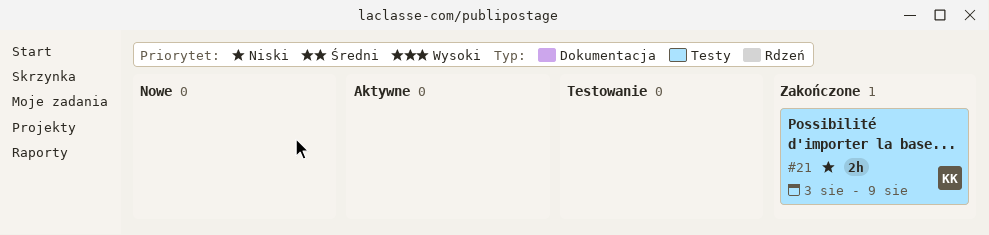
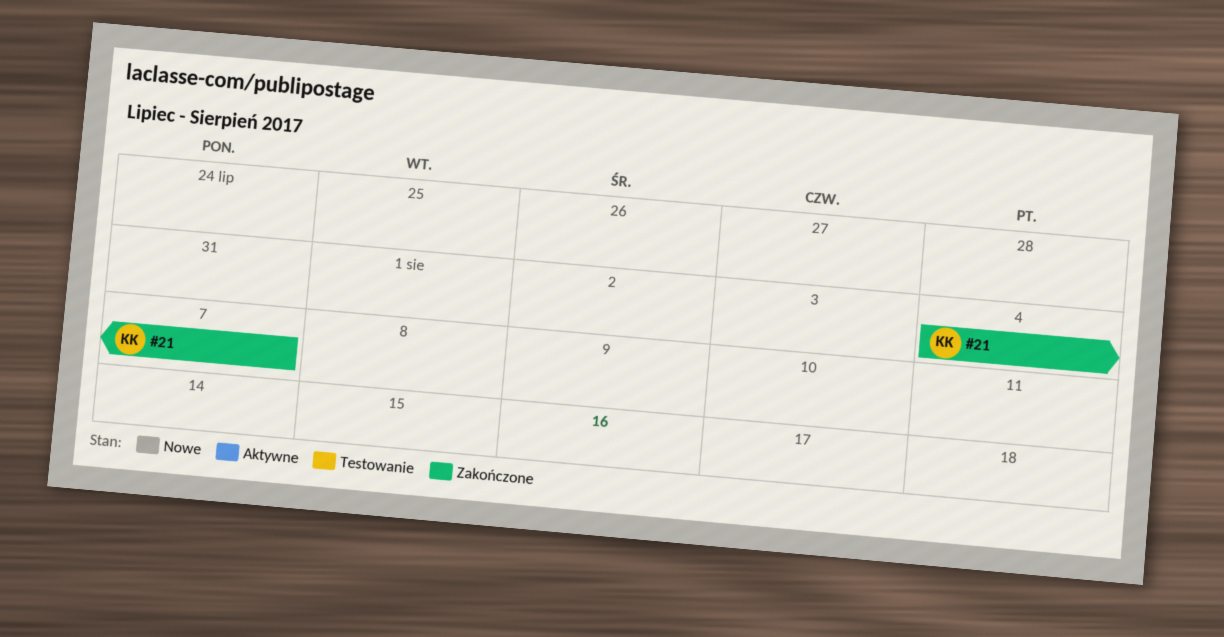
#21, start: Aug 3 -> Aug 4
#21, due: Aug 9 -> Aug 7

